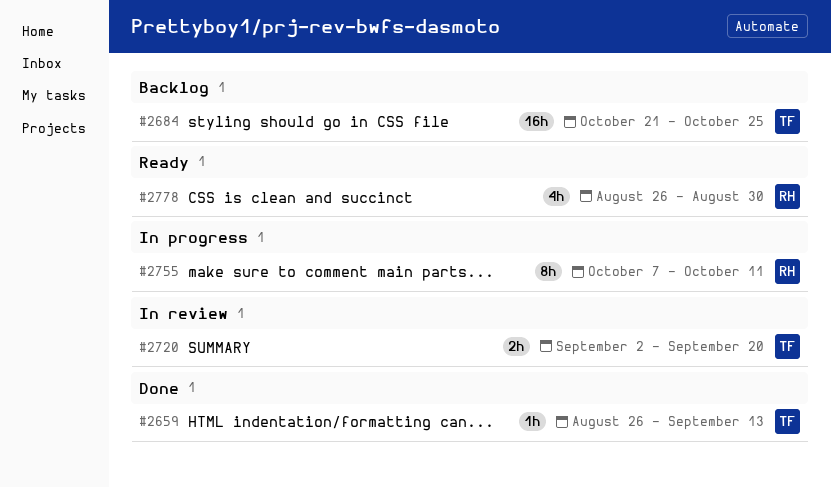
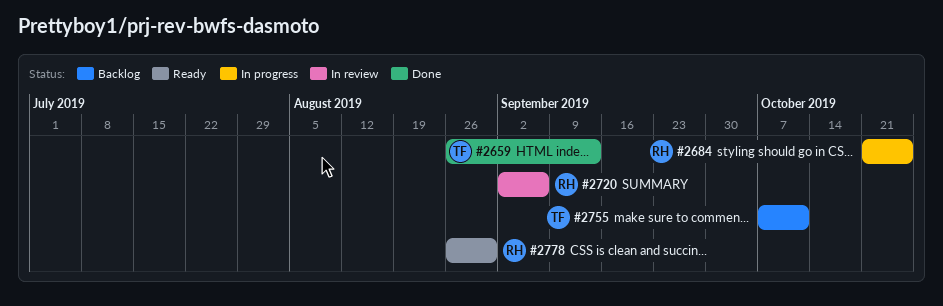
#2684, status: Backlog -> In progress
#2684, owner: TF -> RH
#2720, owner: TF -> RH
#2720, due: Sep 20 -> Sep 6
#2755, status: In progress -> Backlog
#2755, owner: RH -> TF

